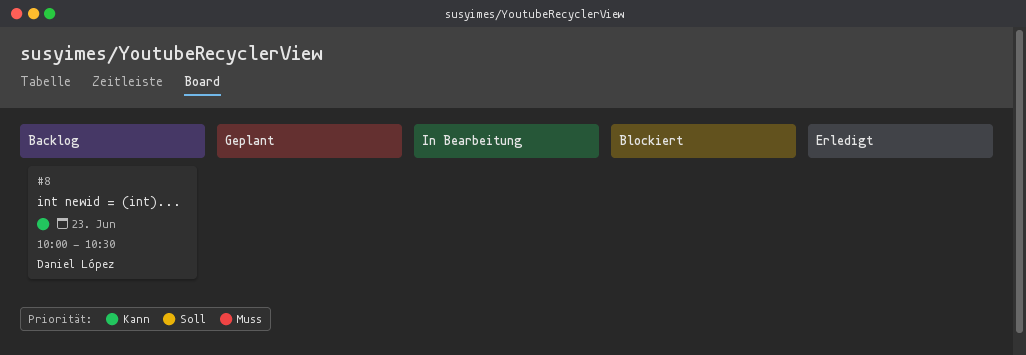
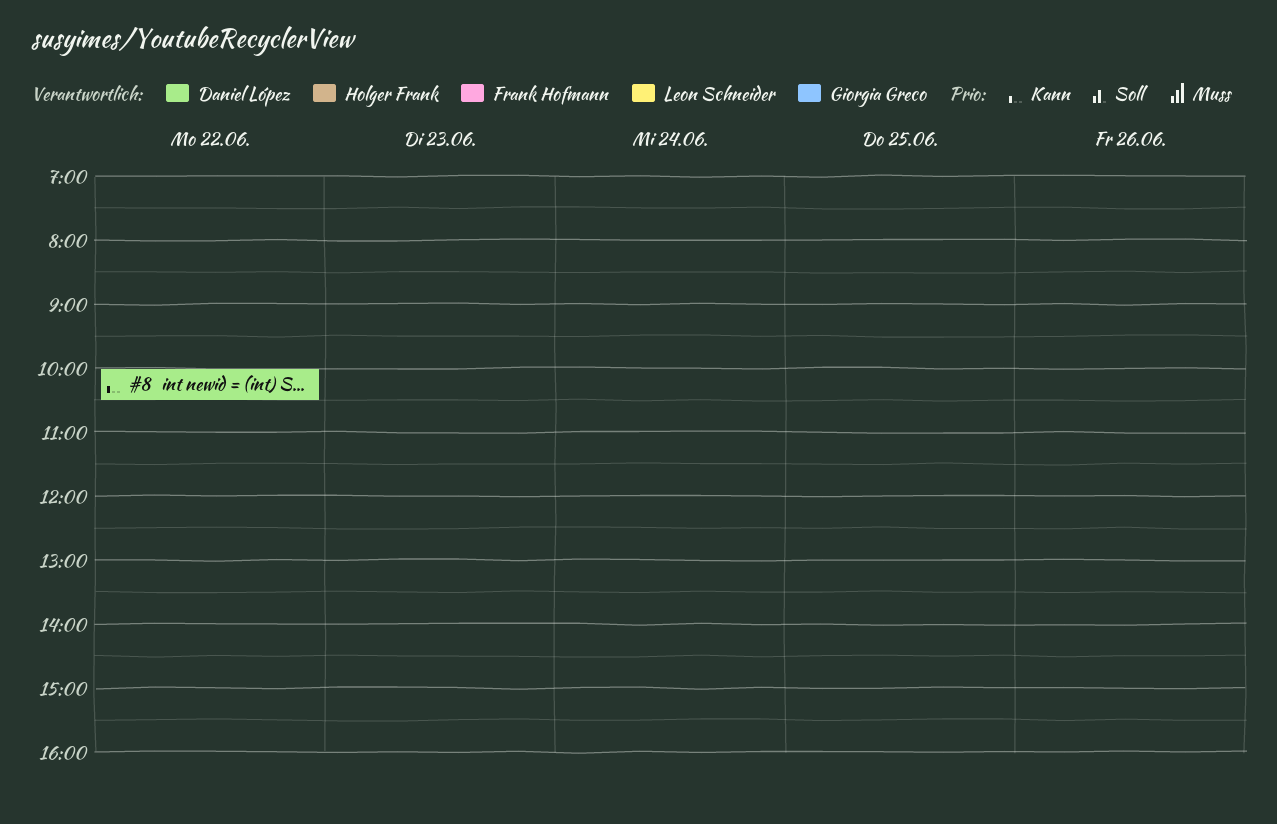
#8, day: Jun 23 -> Jun 22

